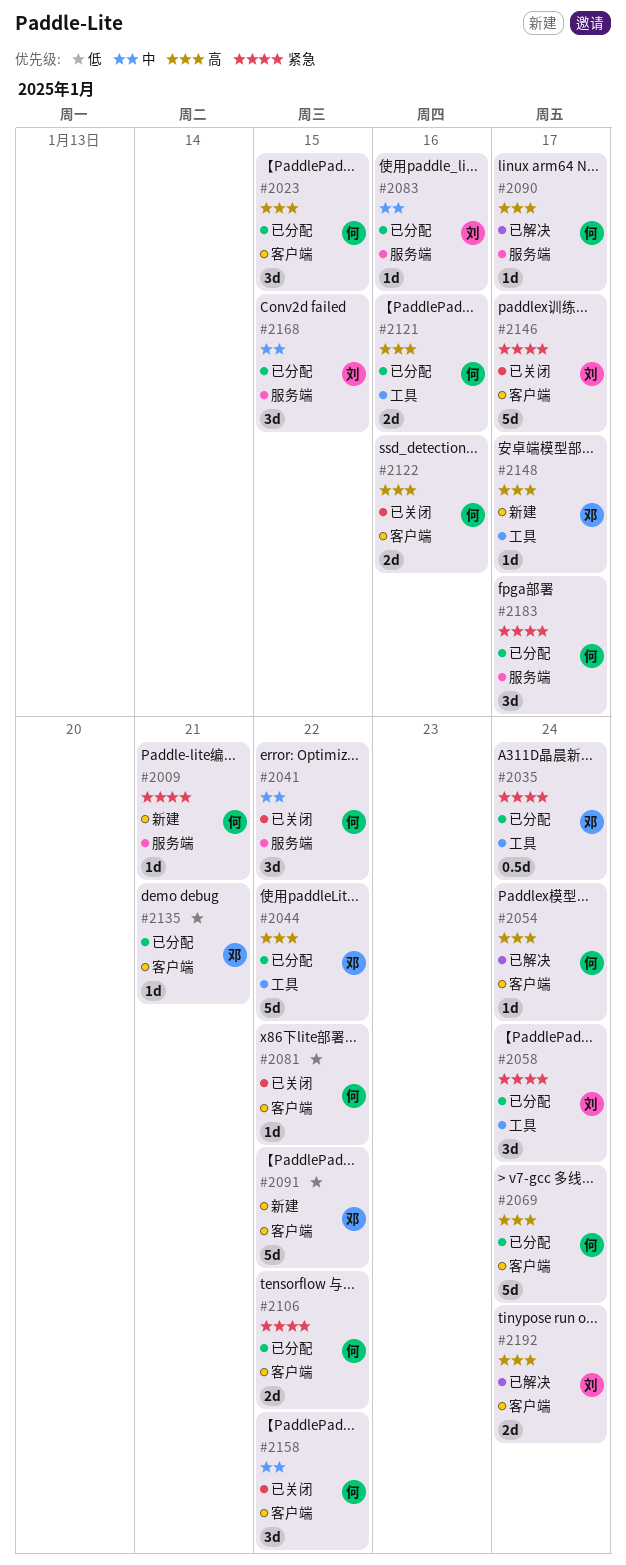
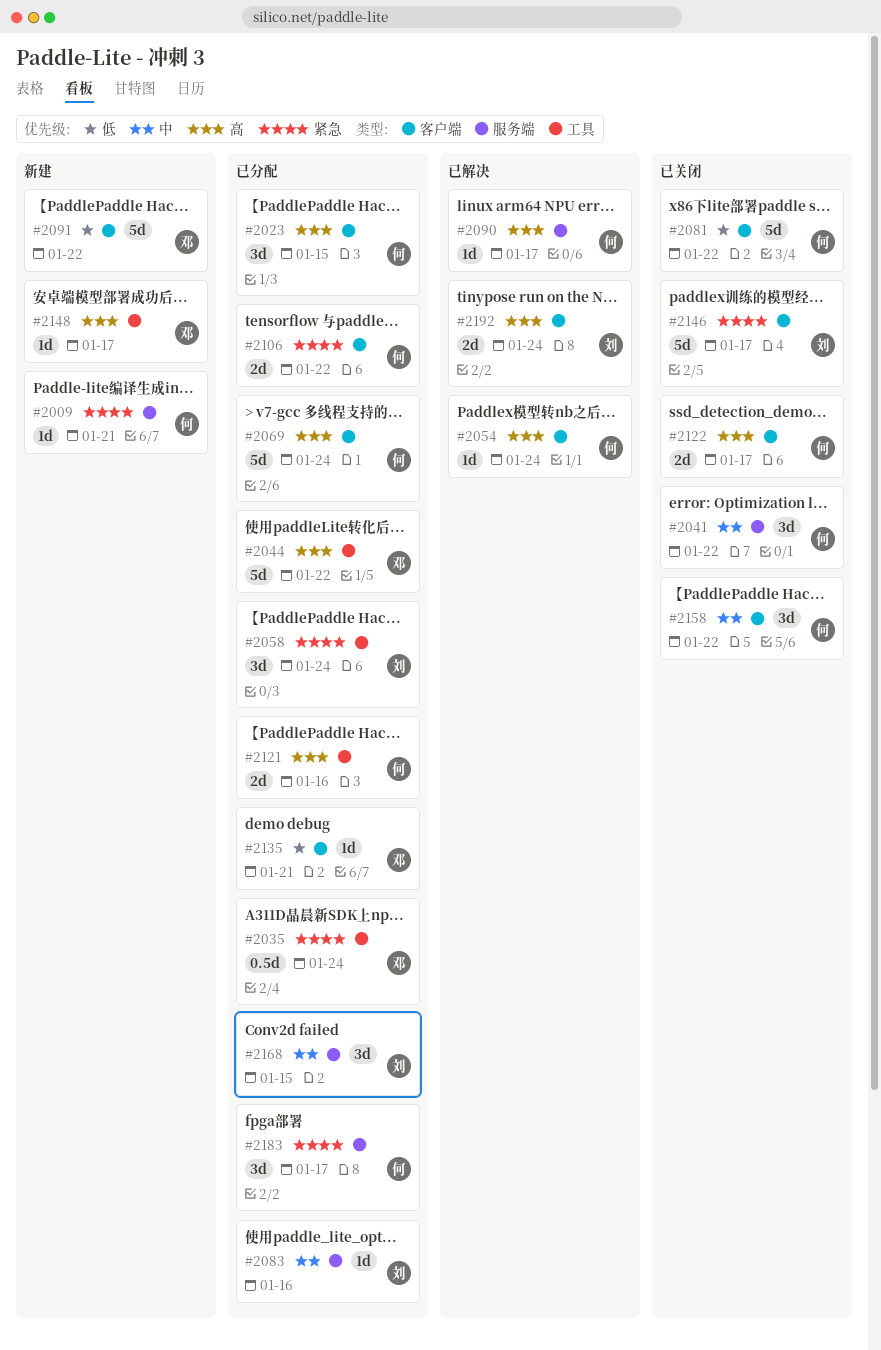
#2081, estimate: 1d -> 5d
#2122, due: Jan 16 -> Jan 17

